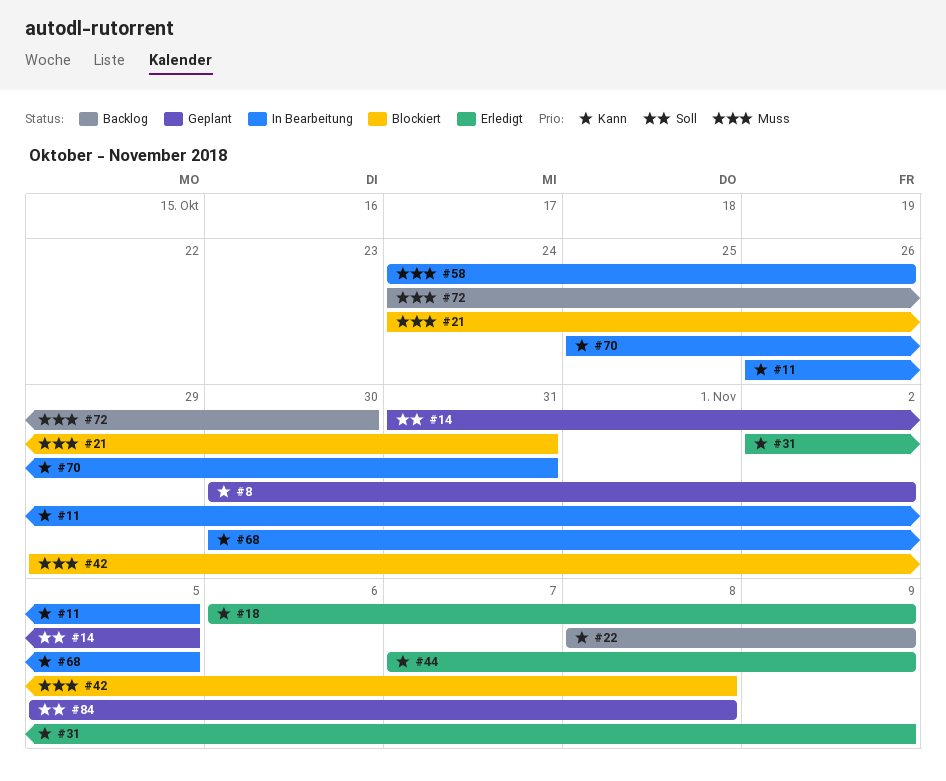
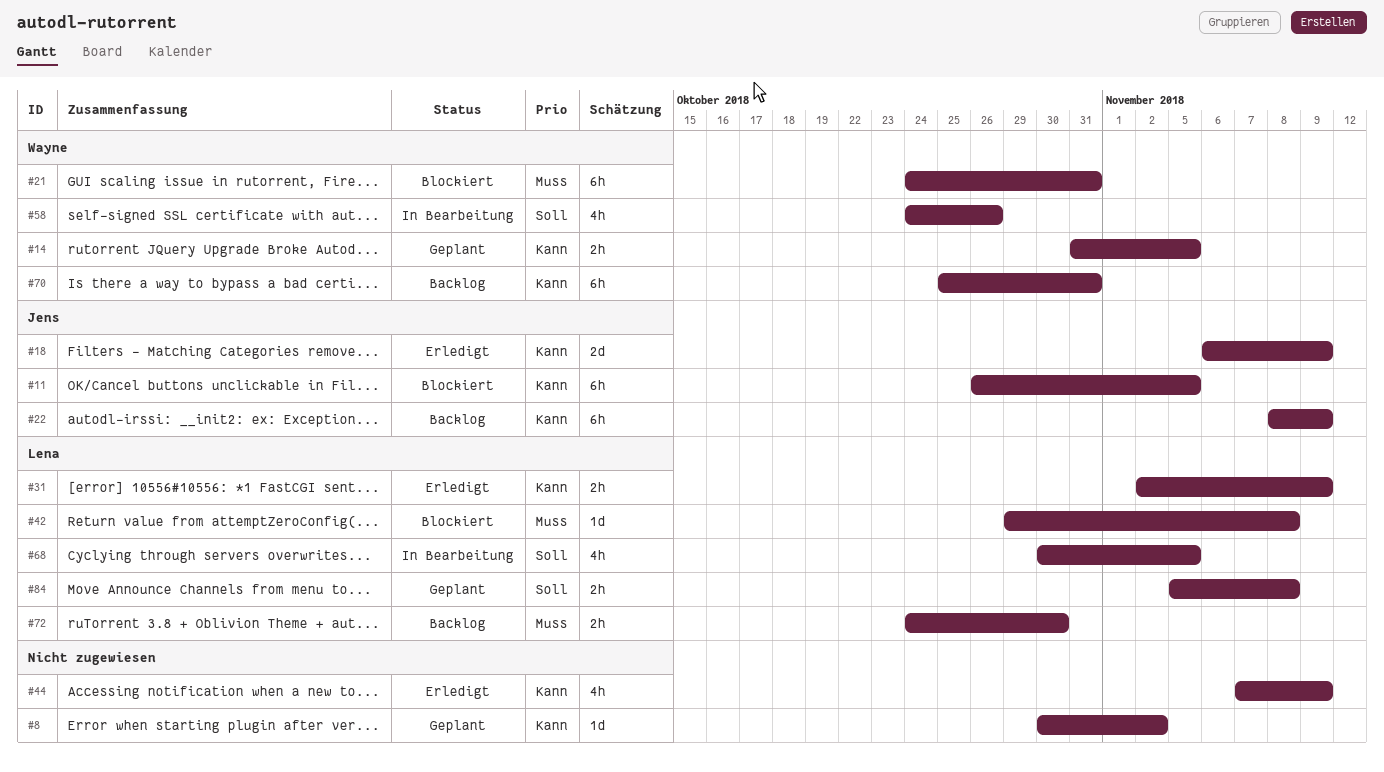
#11, status: In Bearbeitung -> Blockiert
#14, priority: Soll -> Kann
#58, priority: Muss -> Soll
#68, priority: Kann -> Soll
#70, status: In Bearbeitung -> Backlog

